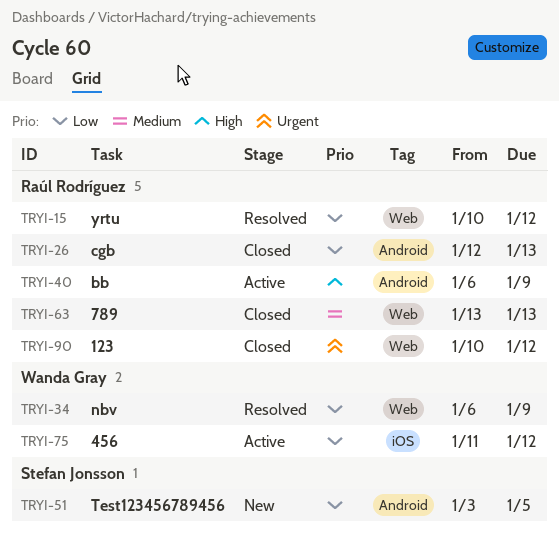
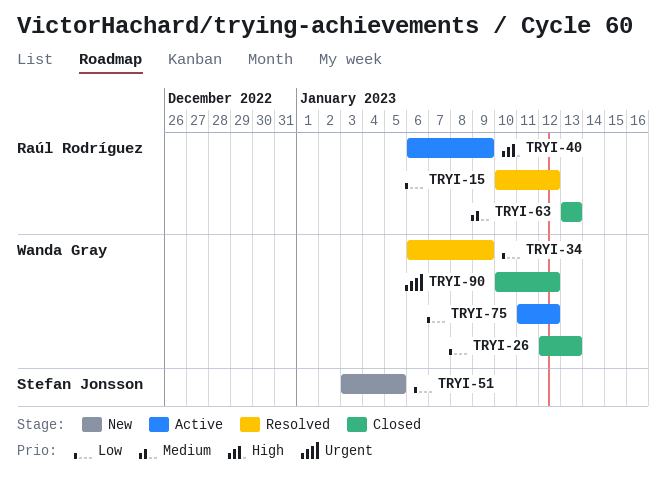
TRYI-26, owner: Raúl Rodríguez -> Wanda Gray
TRYI-90, owner: Raúl Rodríguez -> Wanda Gray

